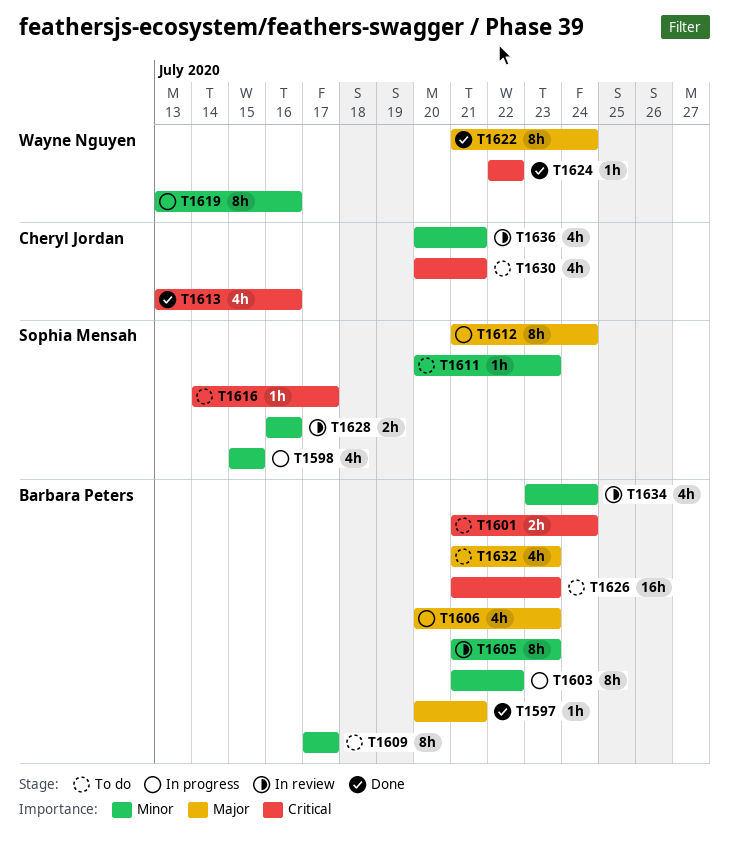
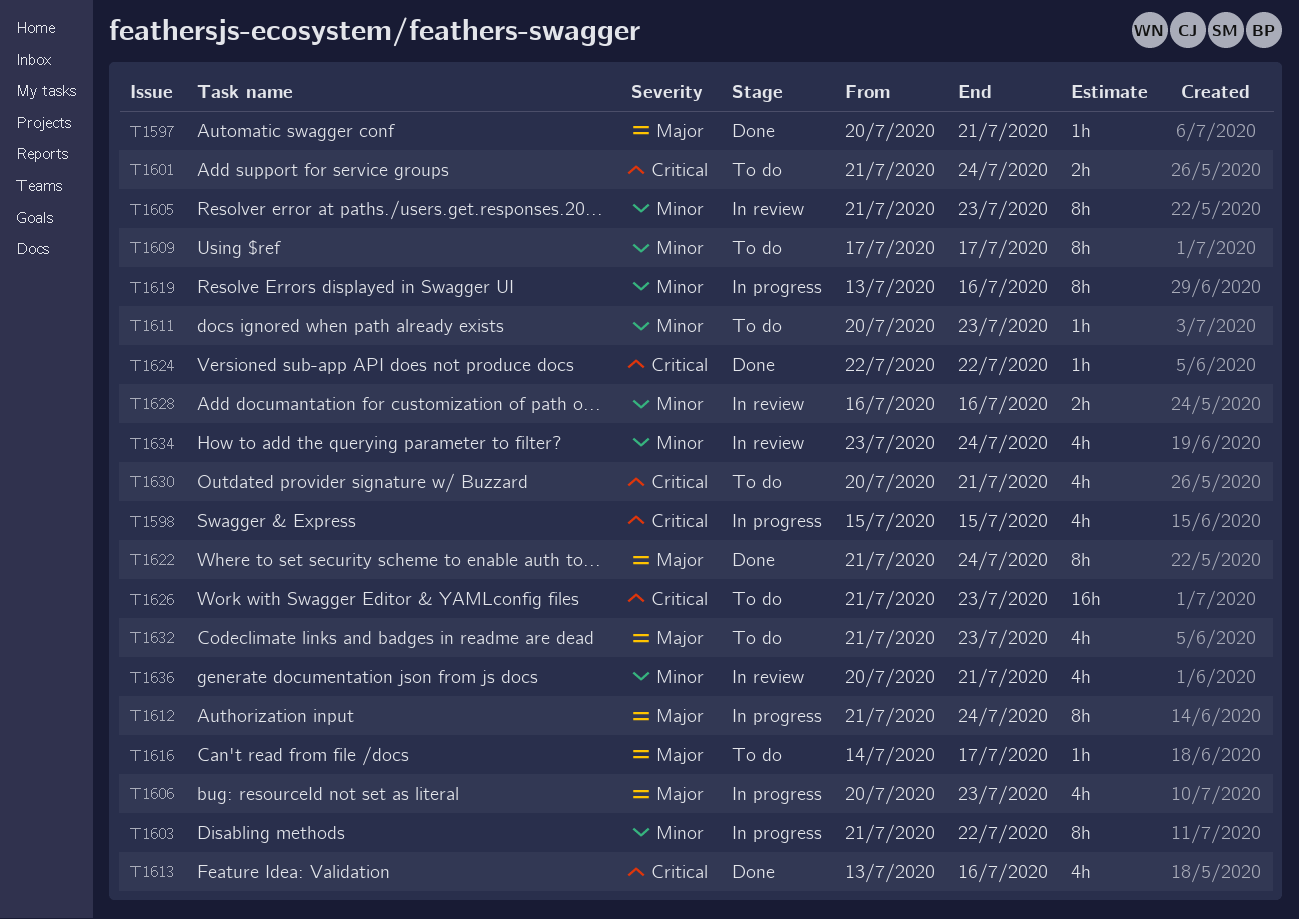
T1598, priority: Minor -> Critical
T1616, priority: Critical -> Major

